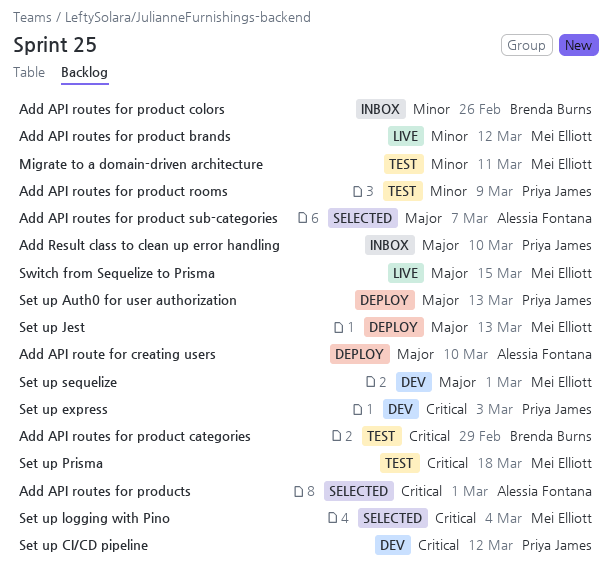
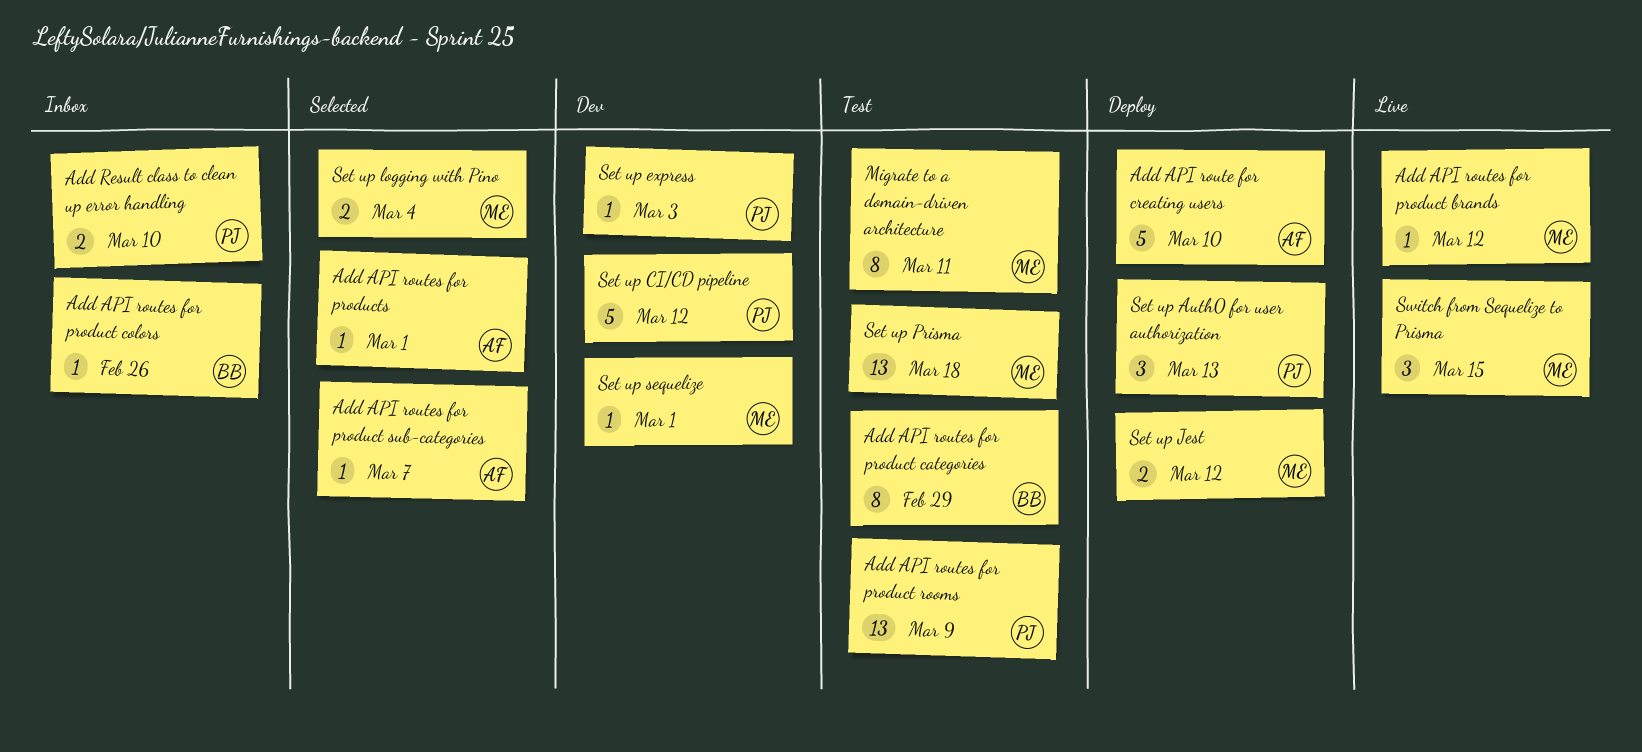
Set up Jest, due: Mar 13 -> Mar 12

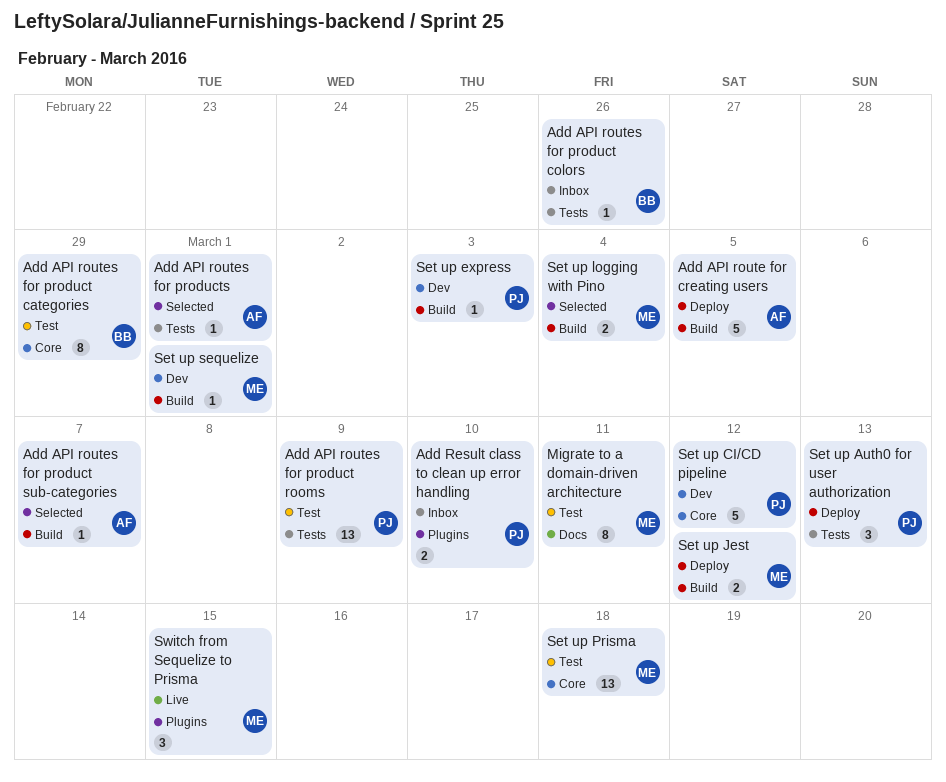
Add API route for creating users, due: Mar 10 -> Mar 5
Add API routes for product brands: present -> none

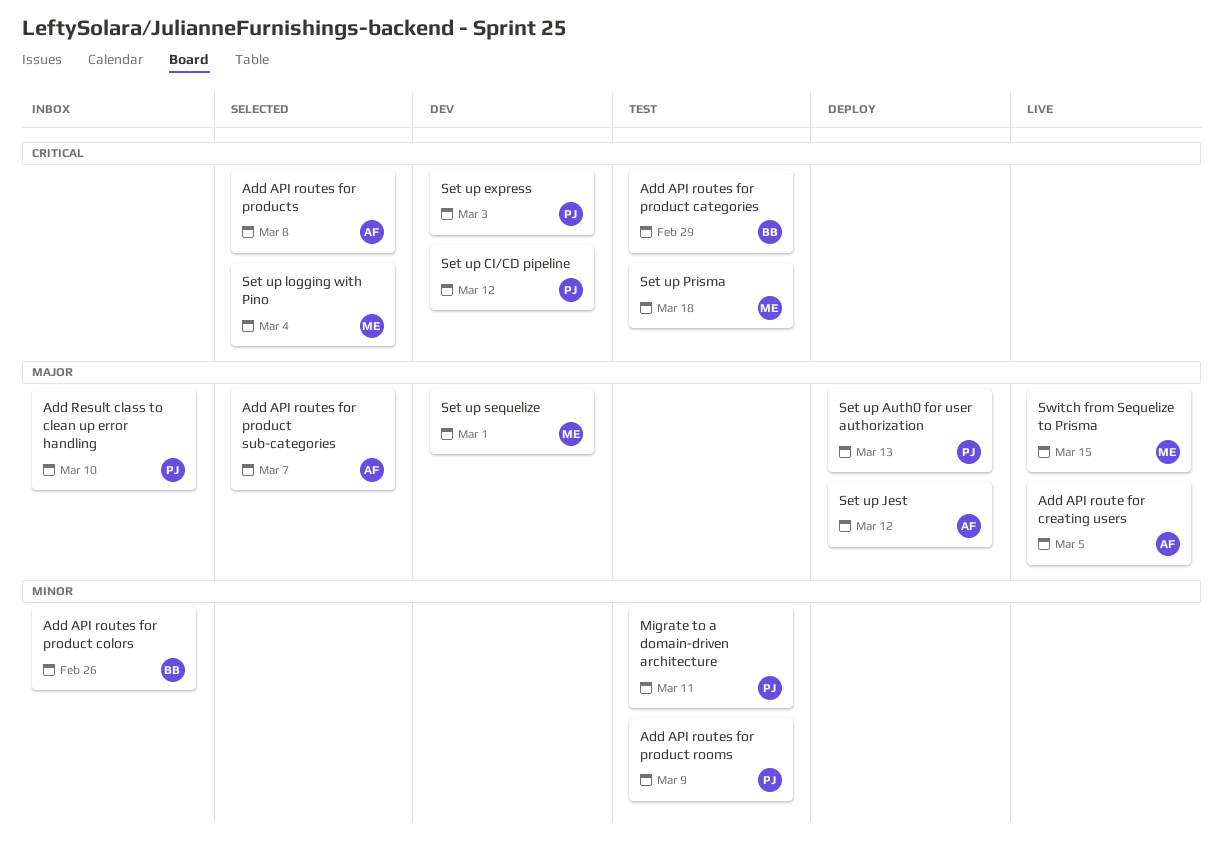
Add API route for creating users, status: Deploy -> Live
Add API routes for products, due: Mar 1 -> Mar 8
Migrate to a domain-driven architecture, owner: ME -> PJ
Set up Jest, owner: ME -> AF

